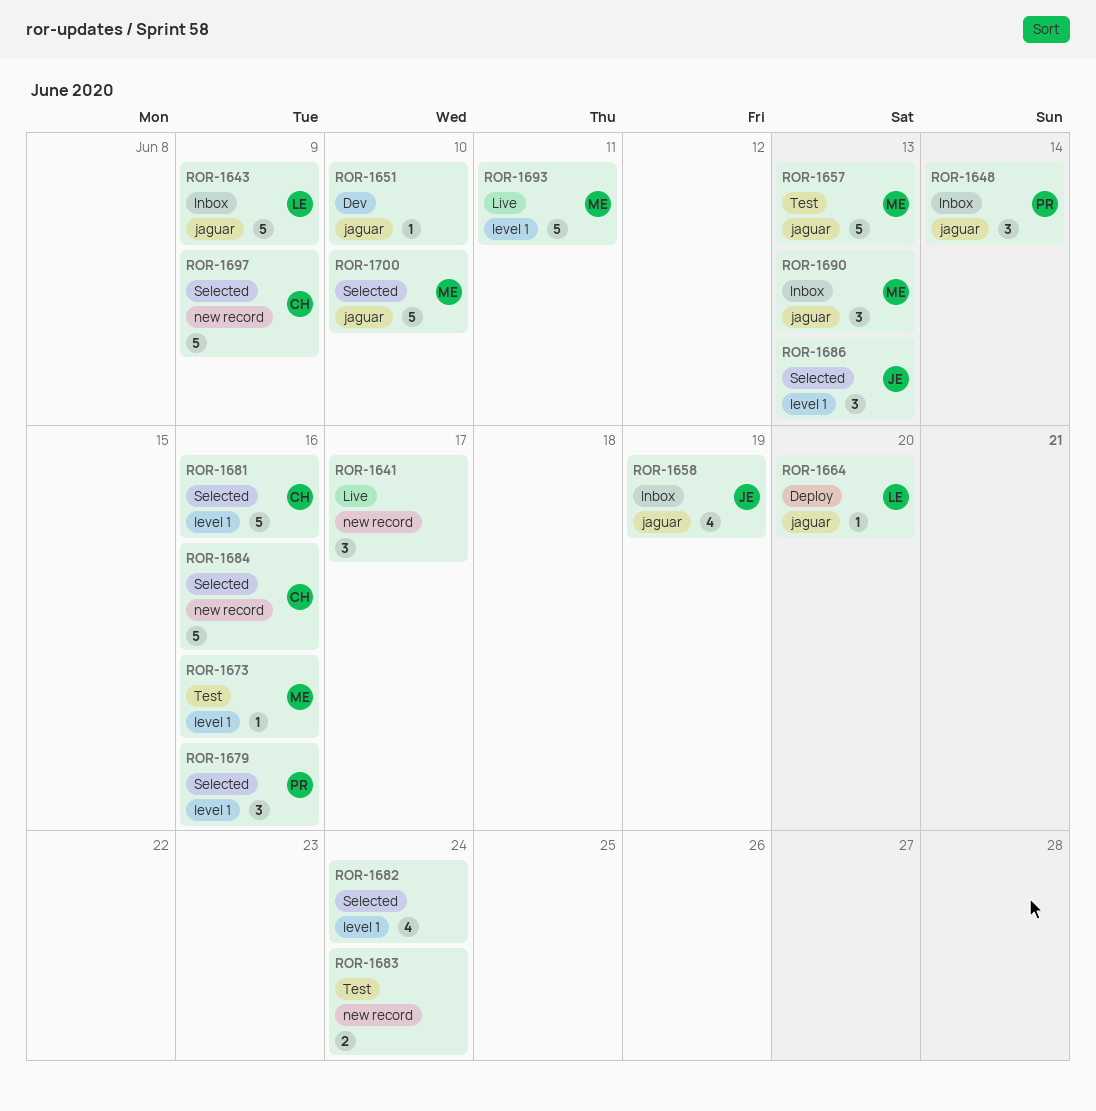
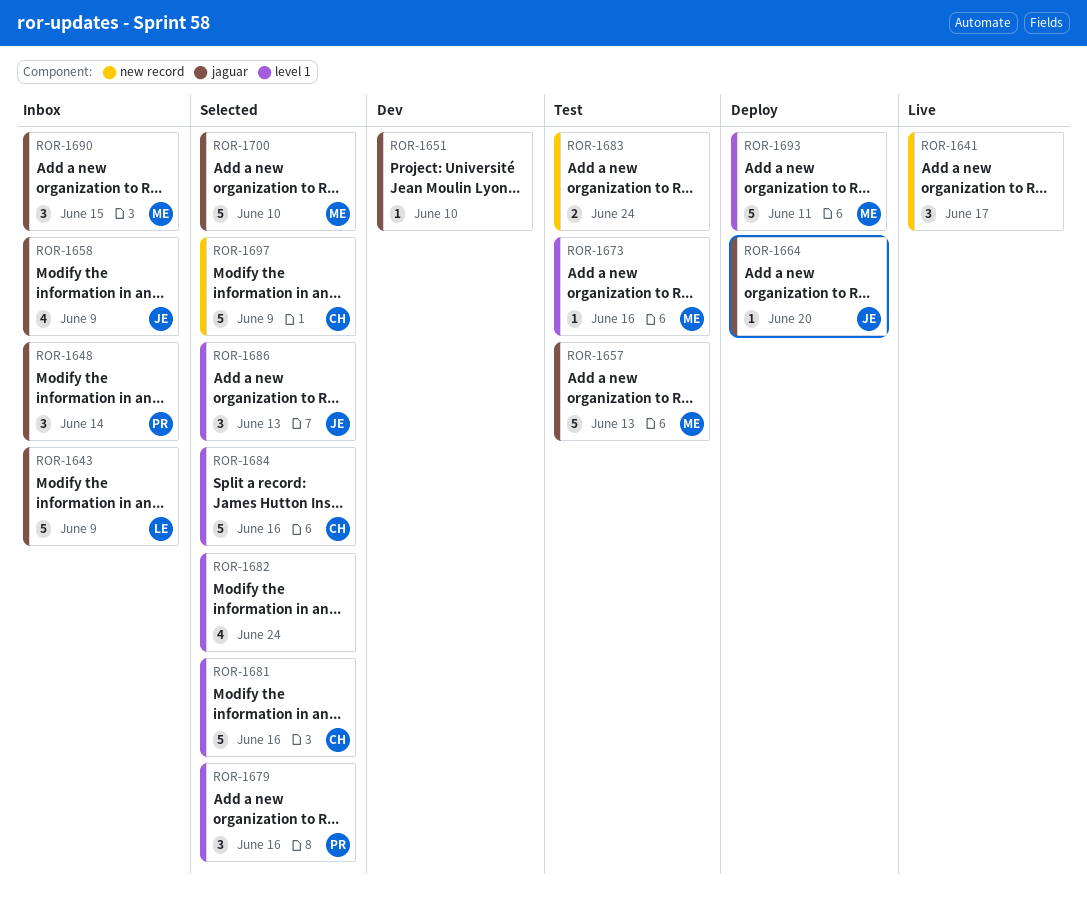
ROR-1658, due: Jun 19 -> Jun 9
ROR-1664, owner: LE -> JE
ROR-1684, label: new record -> level 1
ROR-1690, due: Jun 13 -> Jun 15
ROR-1693, status: Live -> Deploy

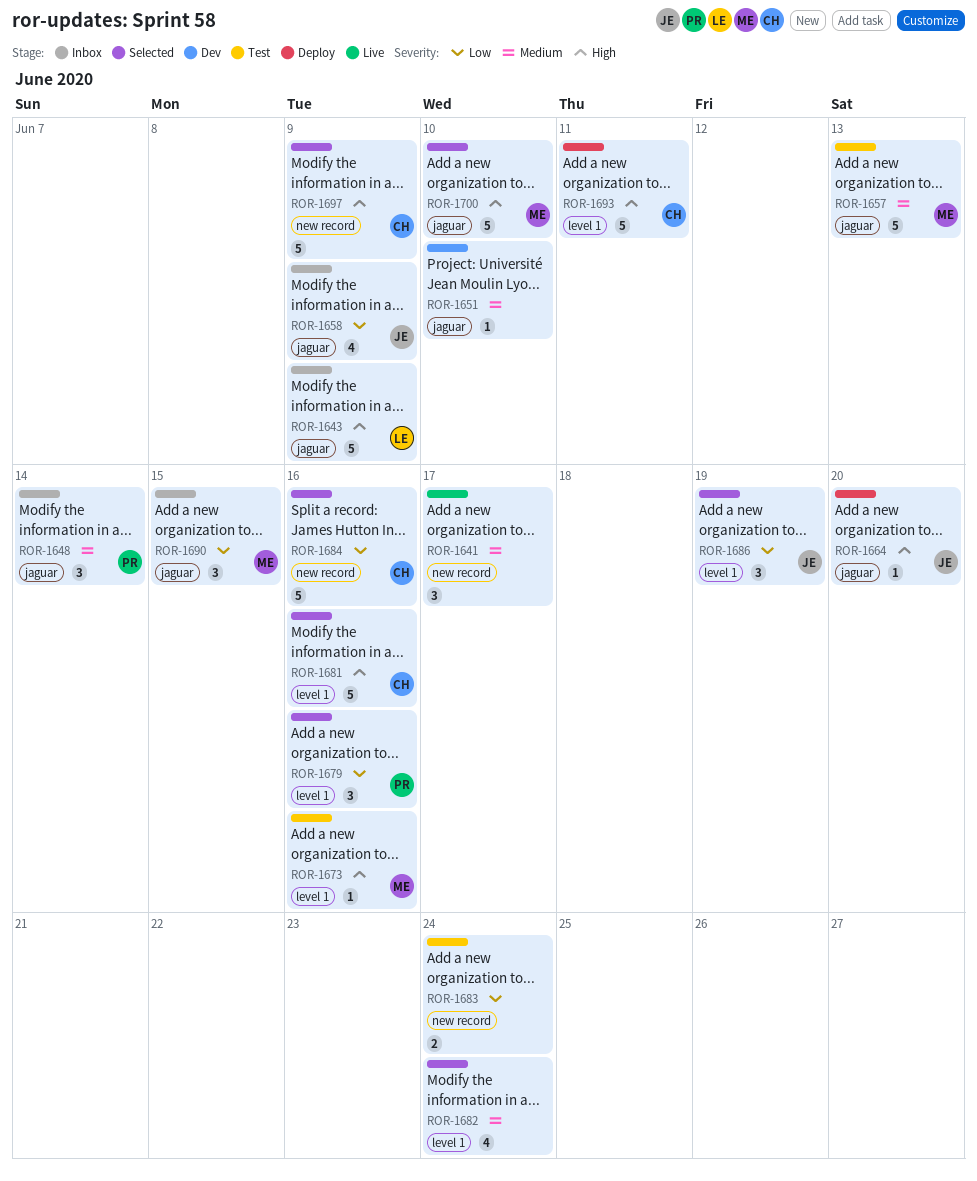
ROR-1684, label: level 1 -> new record
ROR-1686, due: Jun 13 -> Jun 19
ROR-1693, owner: ME -> CH

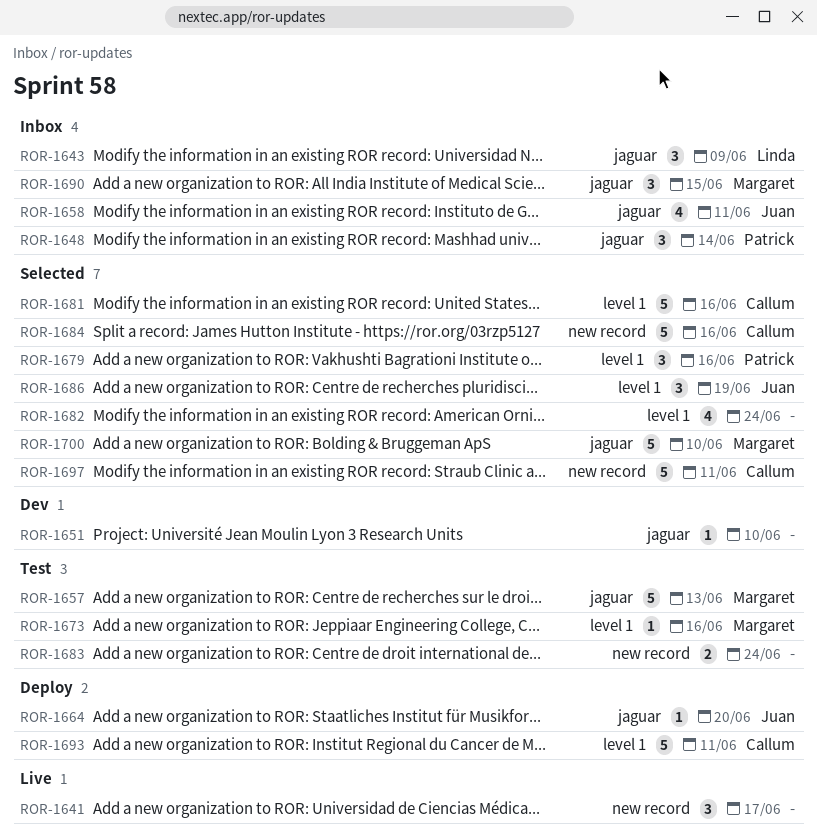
ROR-1643, estimate: 5 -> 3
ROR-1658, due: Jun 9 -> Jun 11
ROR-1697, due: Jun 9 -> Jun 11

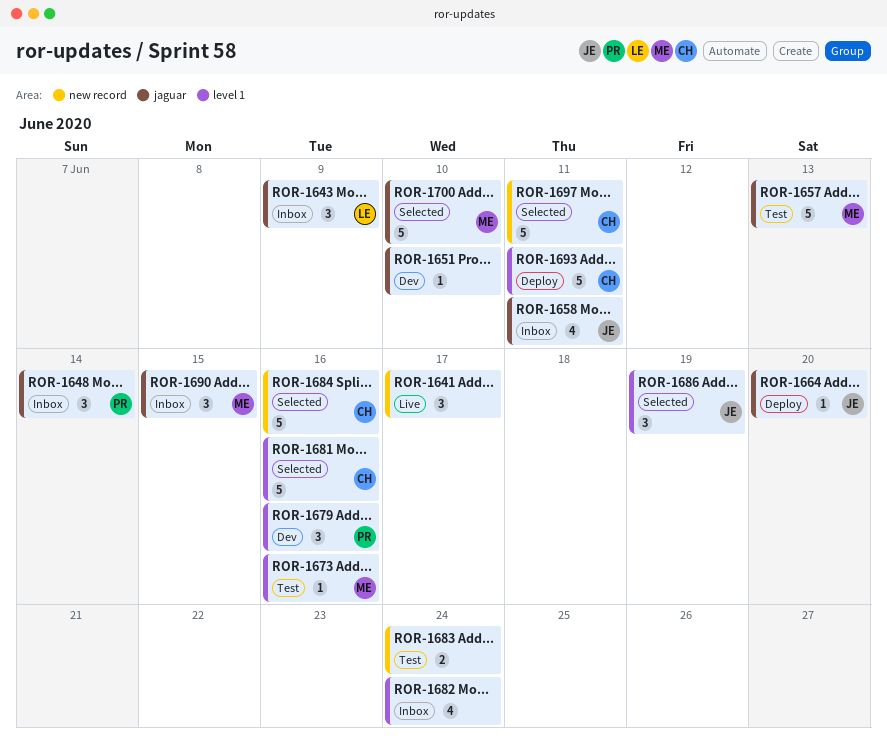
ROR-1679, status: Selected -> Dev
ROR-1682, status: Selected -> Inbox

